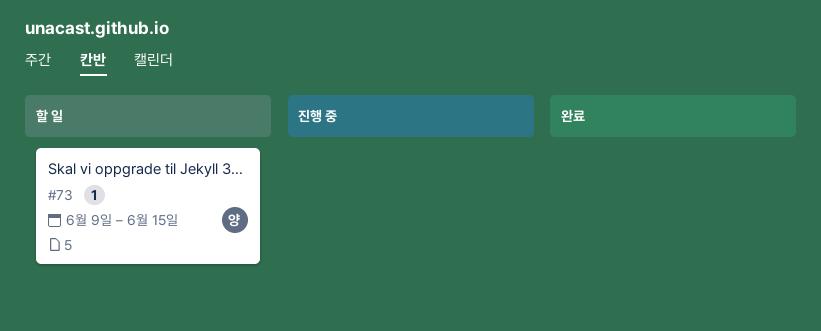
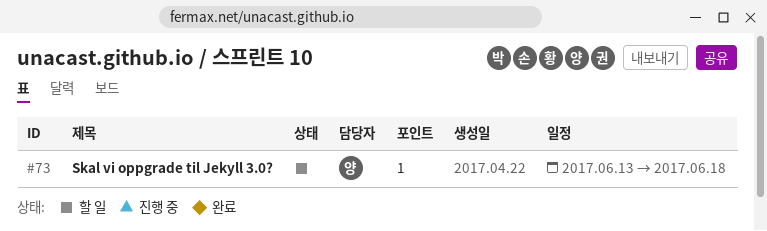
#73, start: Jun 9 -> Jun 13
#73, due: Jun 15 -> Jun 18

